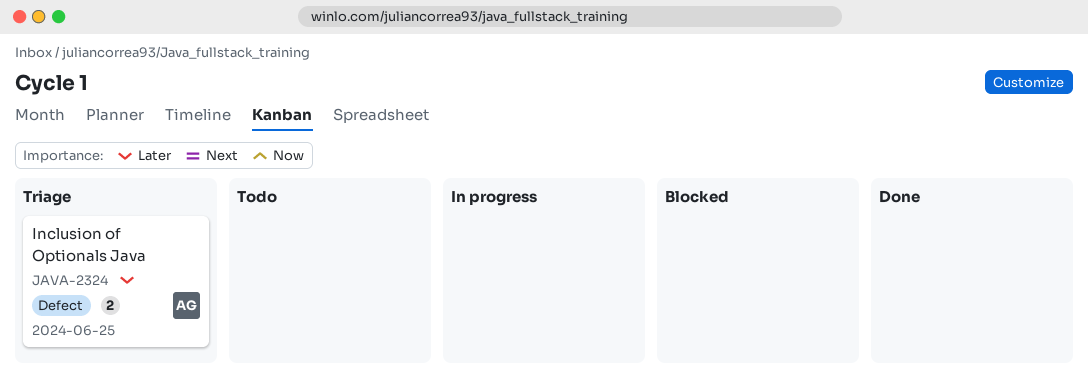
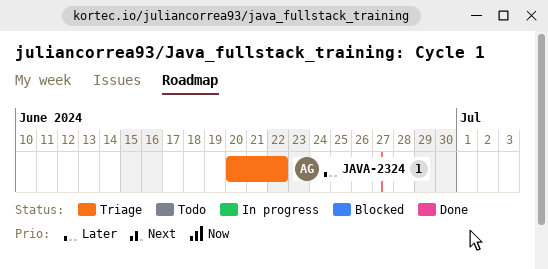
JAVA-2324, estimate: 2 -> 1
JAVA-2324, due: Jun 25 -> Jun 22

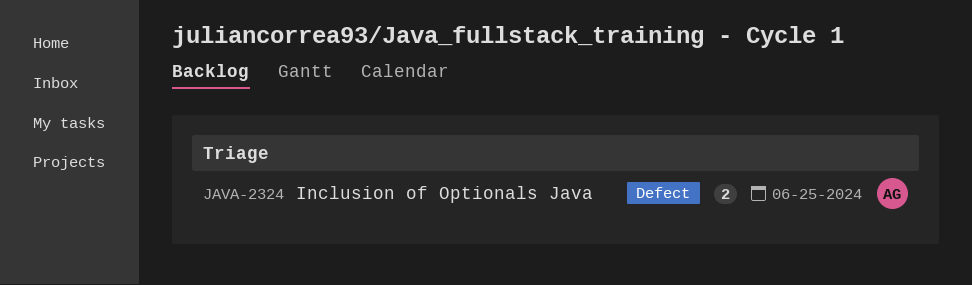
JAVA-2324, estimate: 1 -> 2
JAVA-2324, due: Jun 22 -> Jun 25

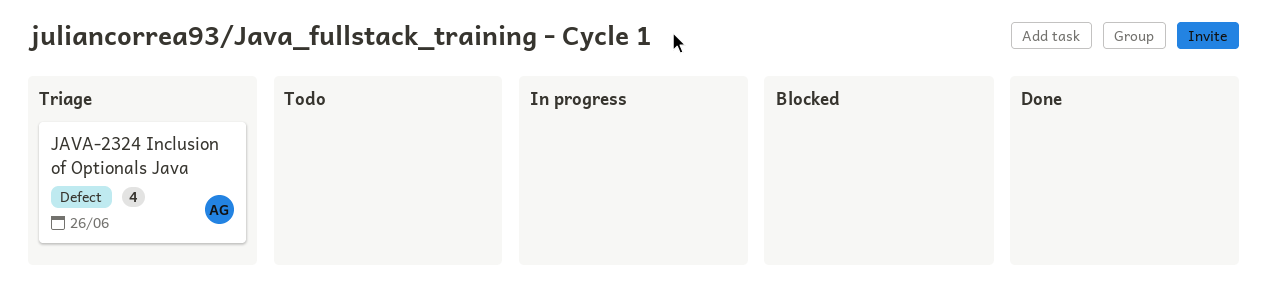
JAVA-2324, estimate: 2 -> 4
JAVA-2324, due: Jun 25 -> Jun 26

